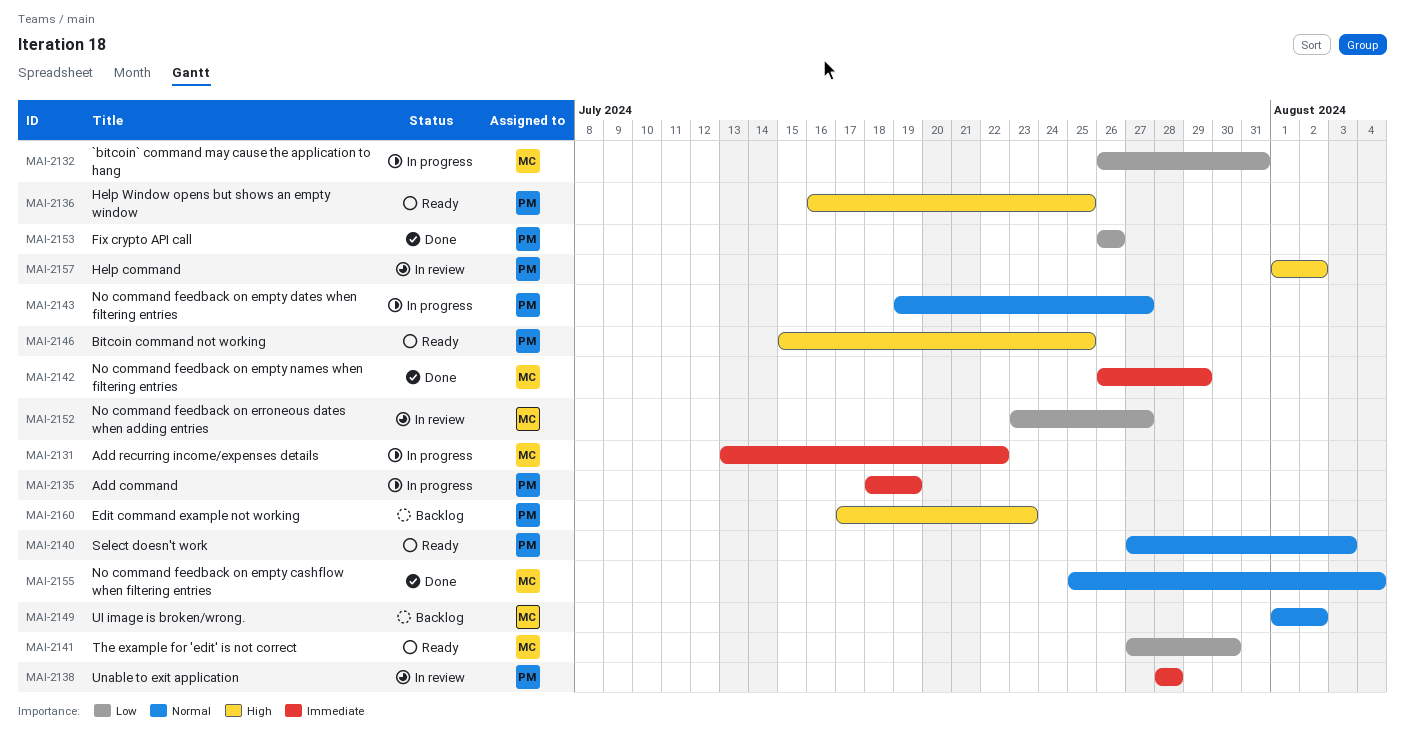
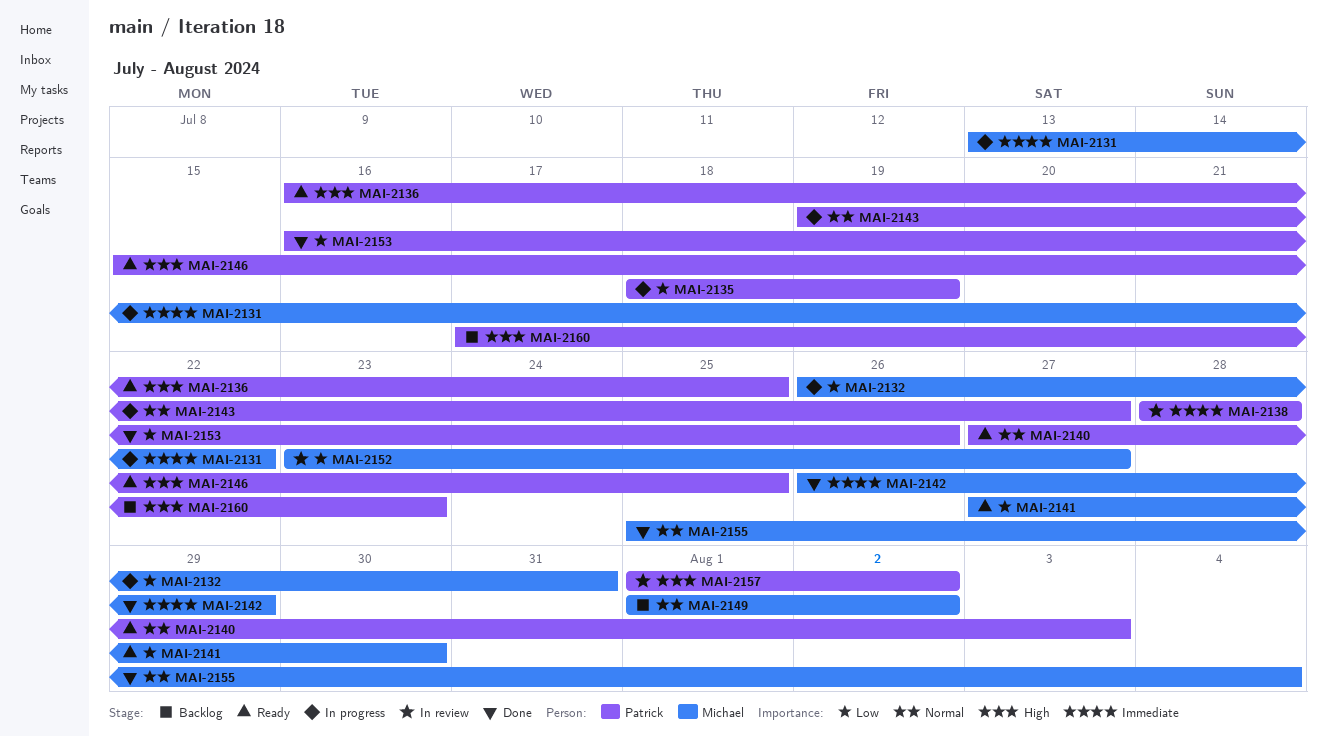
MAI-2135, priority: Immediate -> Low
MAI-2153, start: Jul 26 -> Jul 16

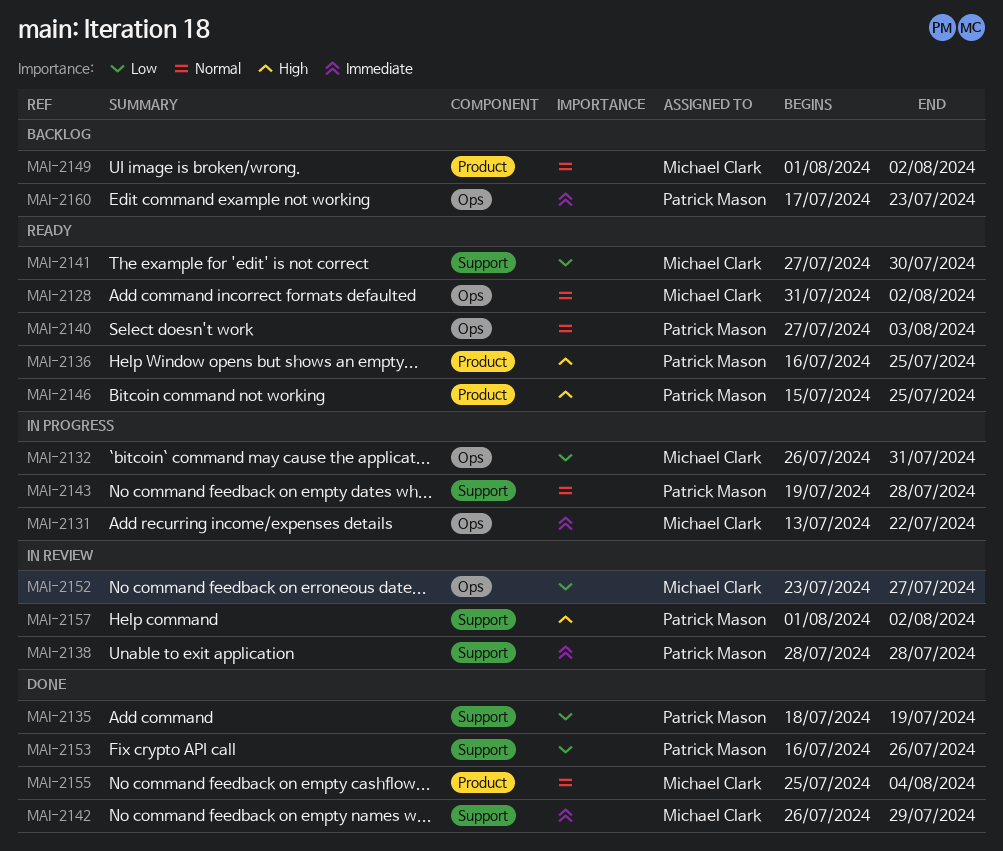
MAI-2128: none -> present
MAI-2135, status: In progress -> Done
MAI-2143, due: Jul 27 -> Jul 28
MAI-2160, priority: High -> Immediate

